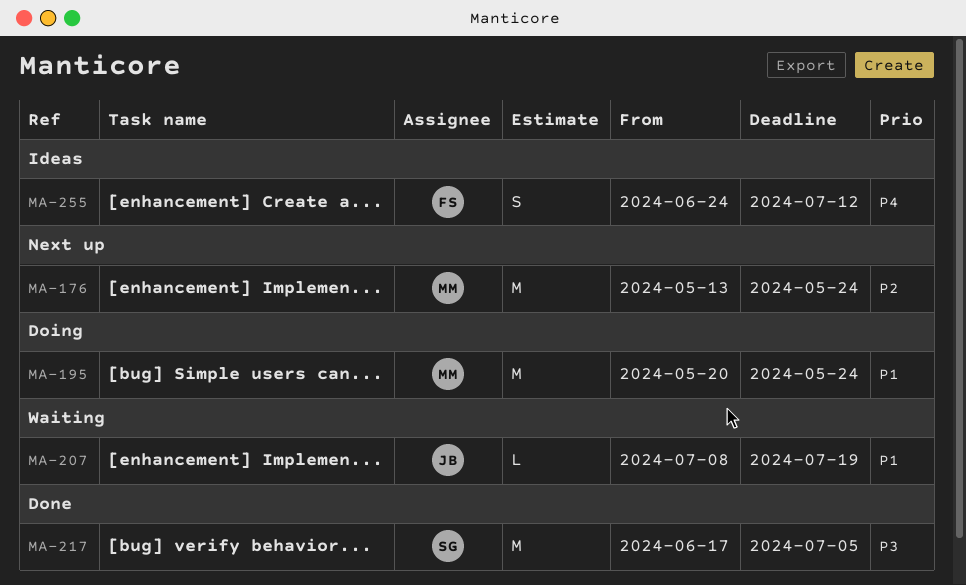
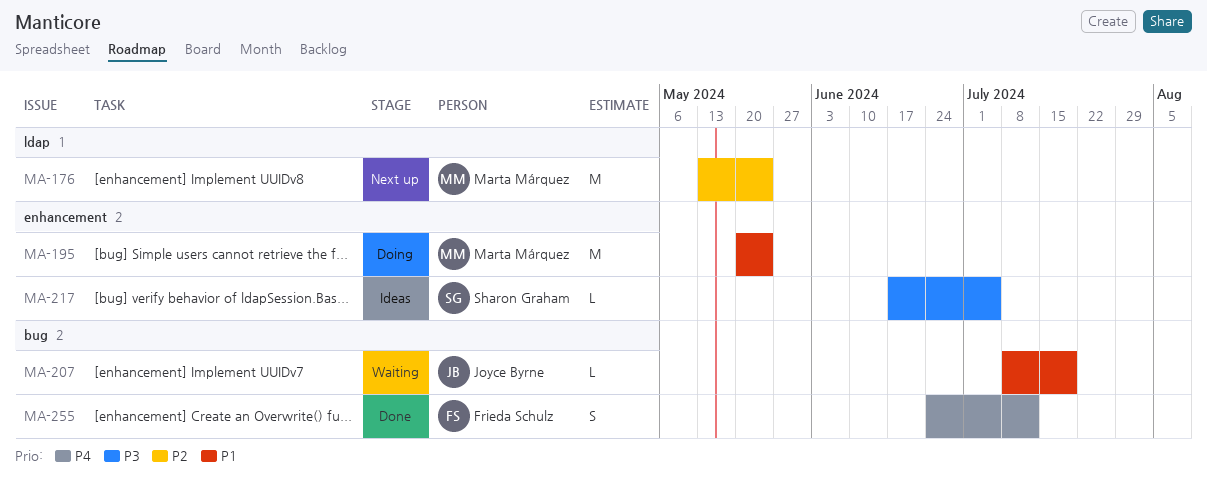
MA-217, status: Done -> Ideas
MA-217, estimate: M -> L
MA-255, status: Ideas -> Done

